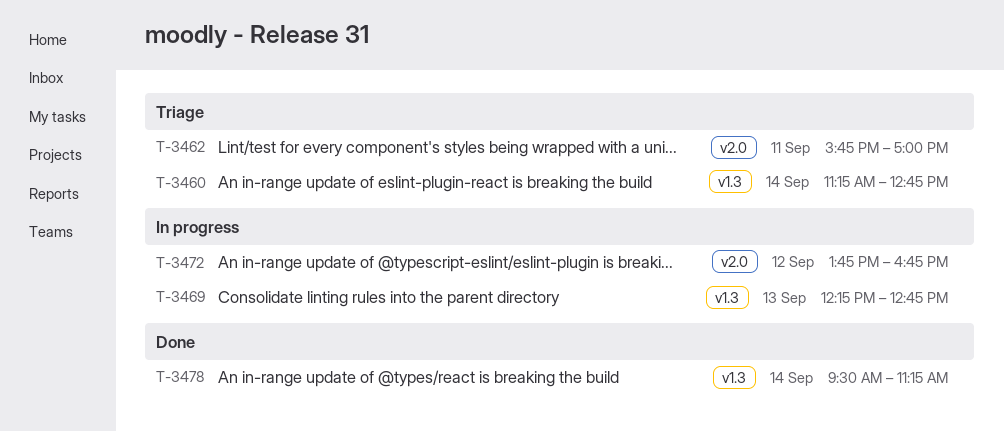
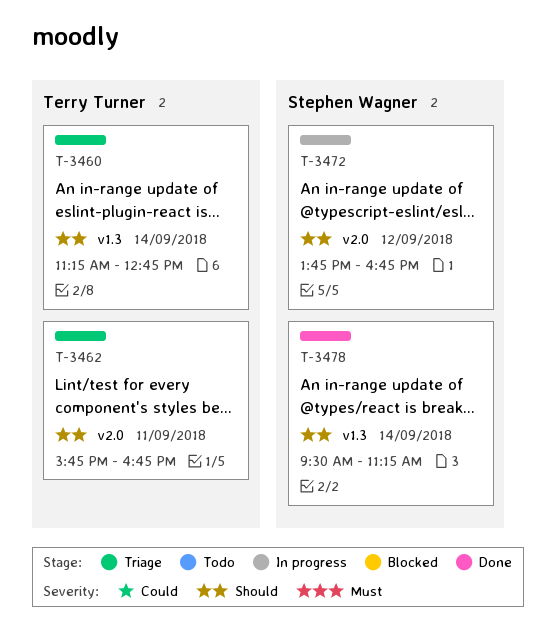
T-3462, ends: 17:00 -> 16:45
T-3469: present -> none

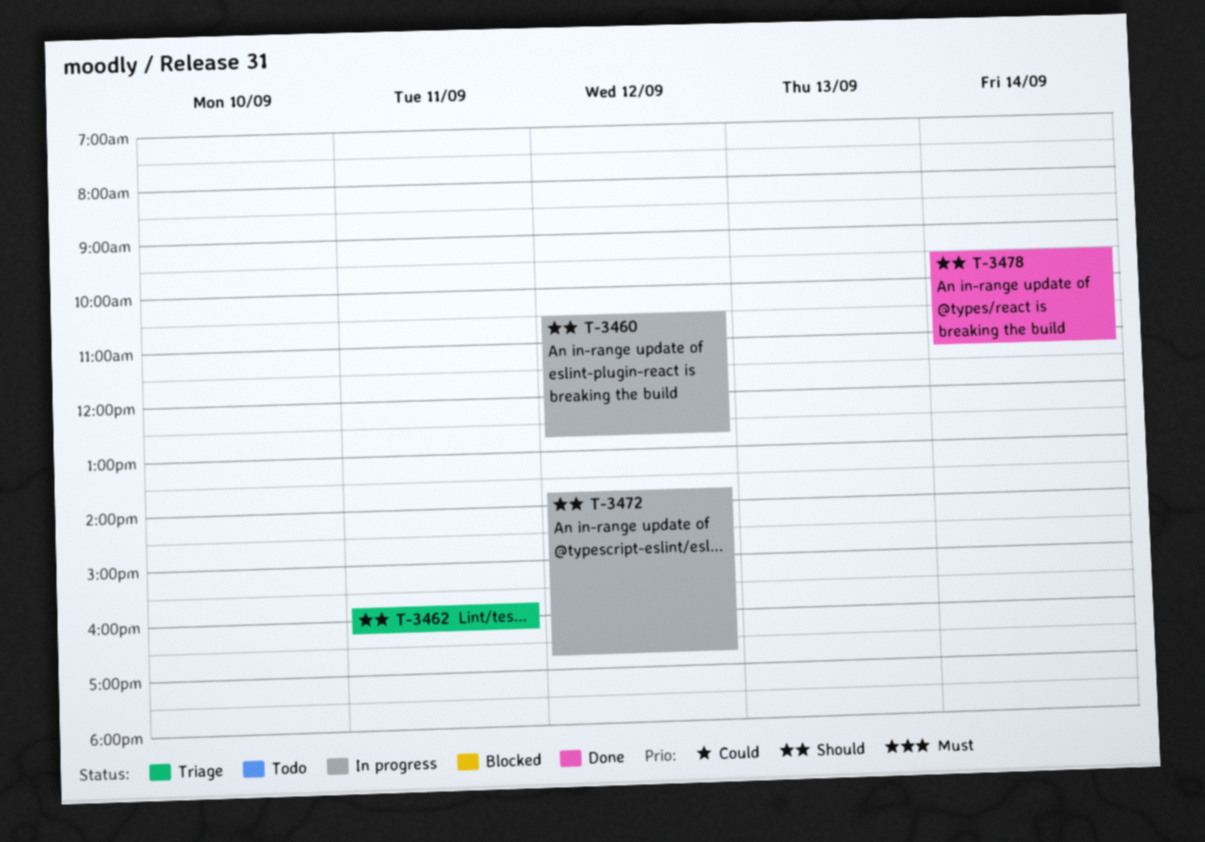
T-3460, status: Triage -> In progress
T-3460, day: Sep 14 -> Sep 12
T-3460, begins: 11:15 -> 10:30
T-3462, ends: 16:45 -> 16:15

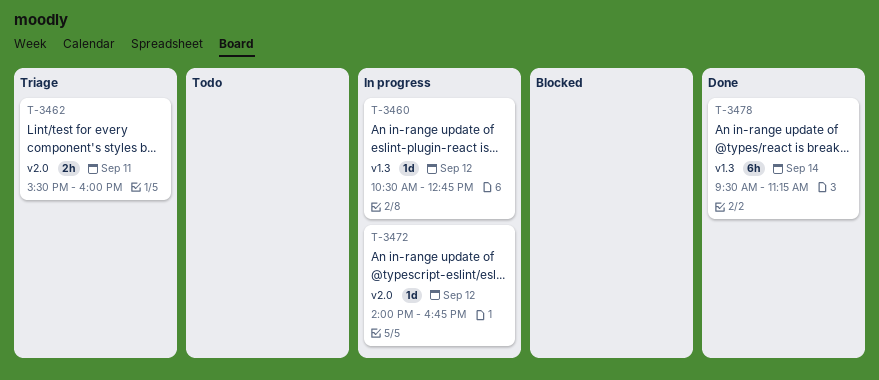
T-3462, begins: 15:45 -> 15:30
T-3462, ends: 16:15 -> 16:00
T-3472, begins: 13:45 -> 14:00

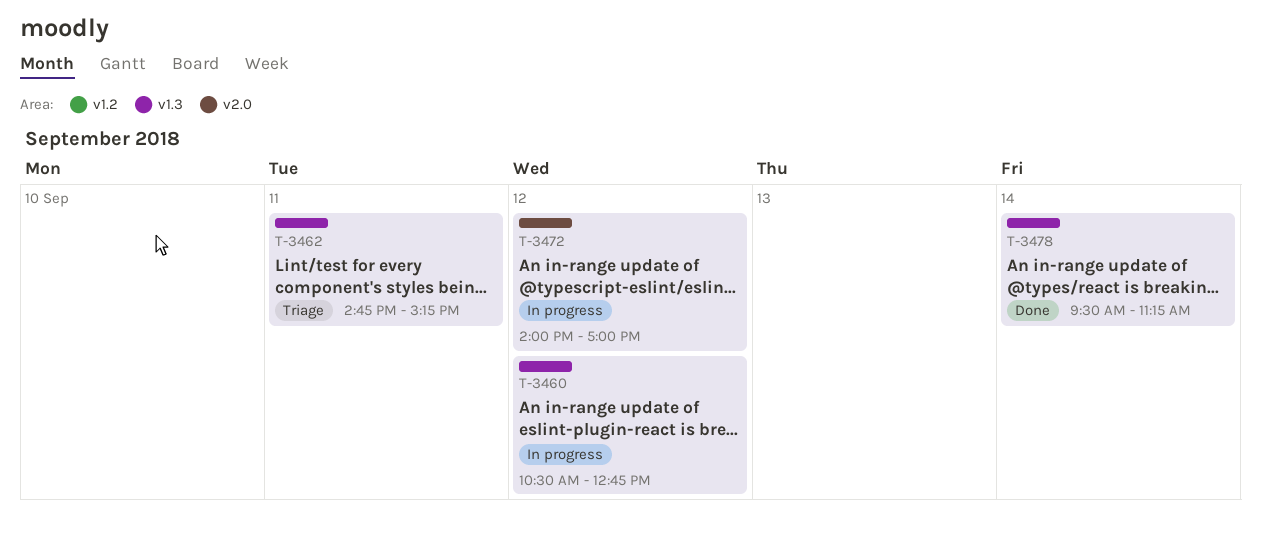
T-3462, label: v2.0 -> v1.3
T-3462, begins: 15:30 -> 14:45
T-3462, ends: 16:00 -> 15:15
T-3472, ends: 16:45 -> 17:00

